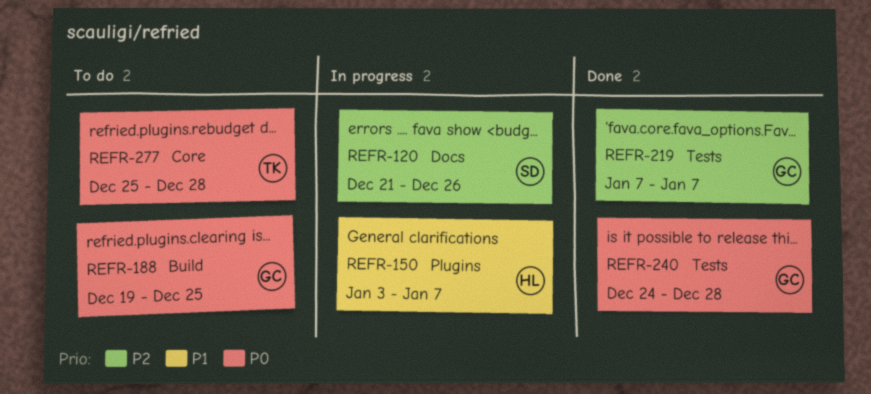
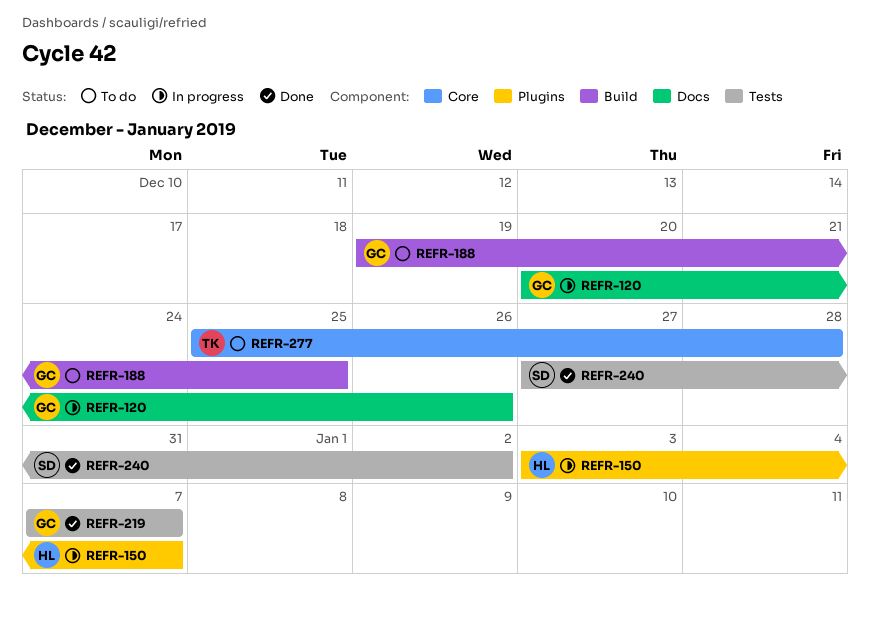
REFR-120, owner: SD -> GC
REFR-120, start: Dec 21 -> Dec 20
REFR-240, owner: GC -> SD
REFR-240, start: Dec 24 -> Dec 27
REFR-240, due: Dec 28 -> Jan 2

